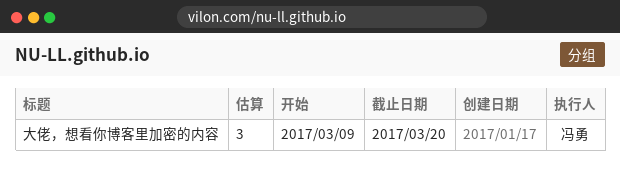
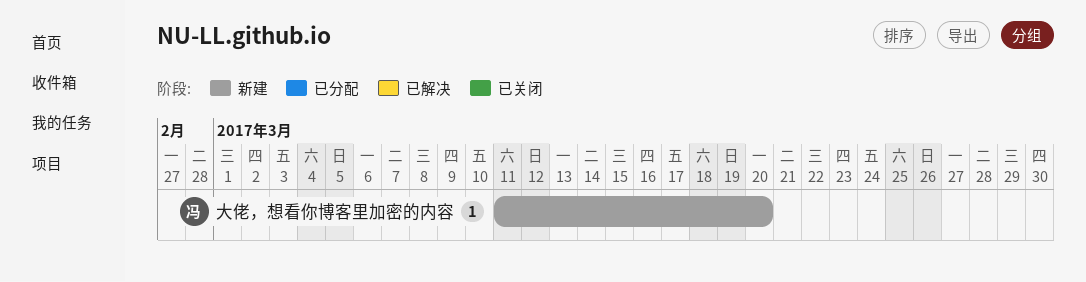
大佬，想看你博客里加密的内容, estimate: 3 -> 1
大佬，想看你博客里加密的内容, start: Mar 9 -> Mar 11

